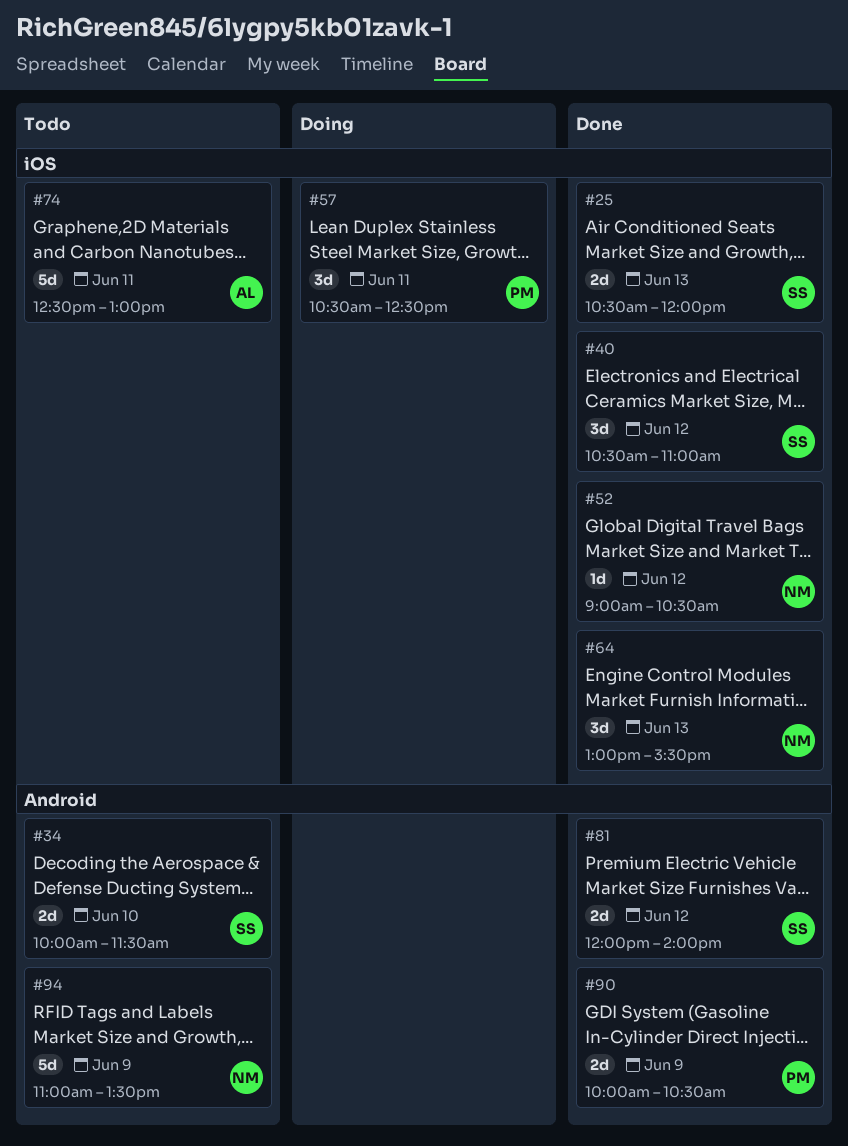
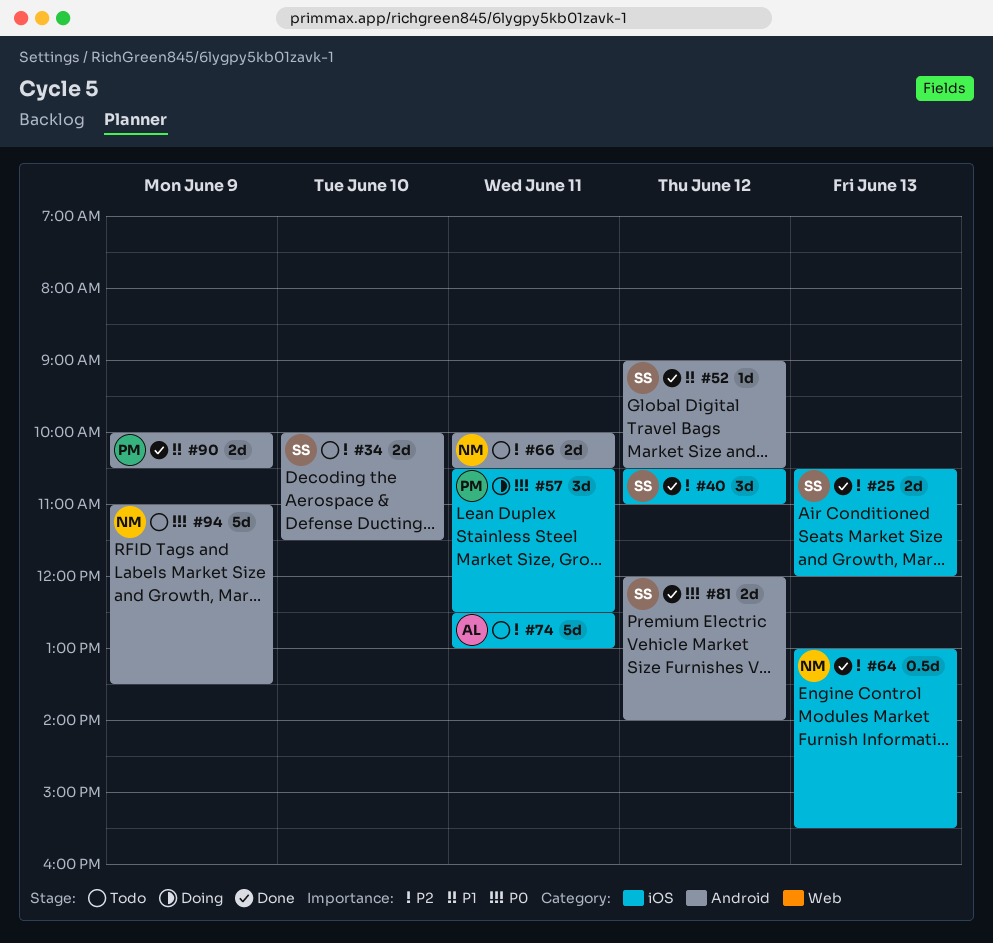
#52, owner: NM -> SS
#52, label: iOS -> Android
#64, estimate: 3d -> 0.5d
#66: none -> present

